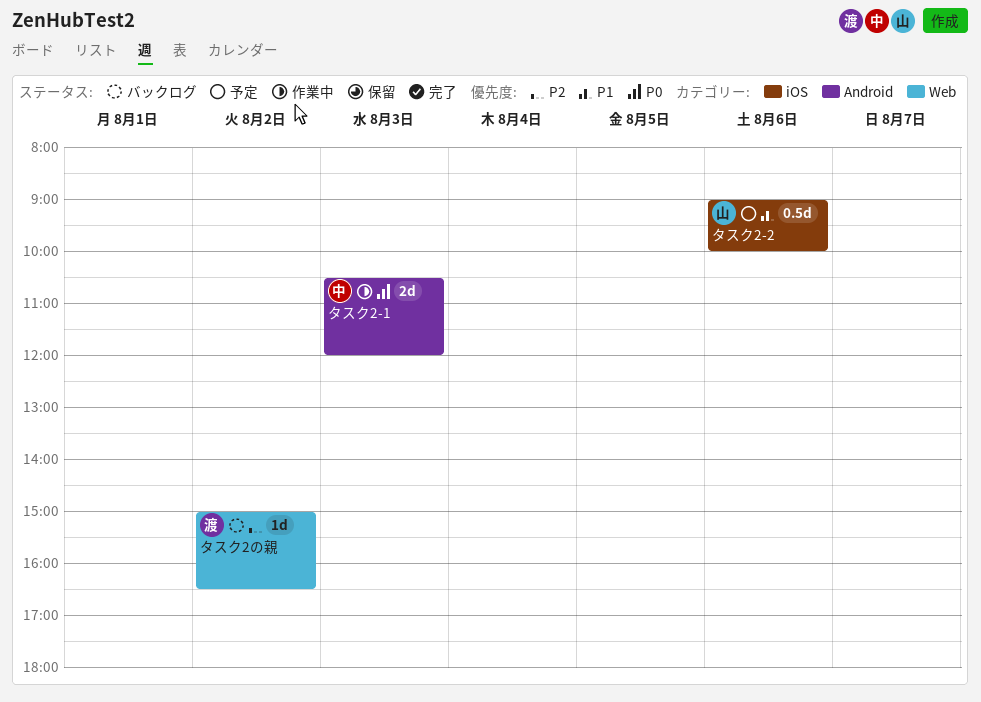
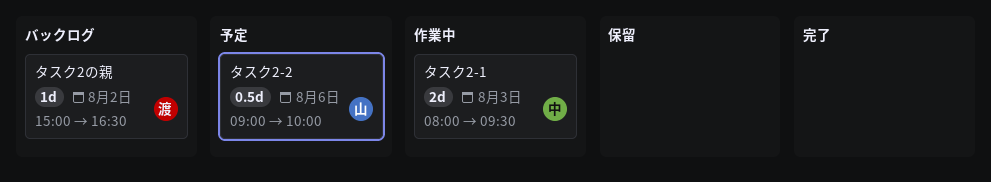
タスク2-1, begins: 10:30 -> 08:00
タスク2-1, ends: 12:00 -> 09:30

